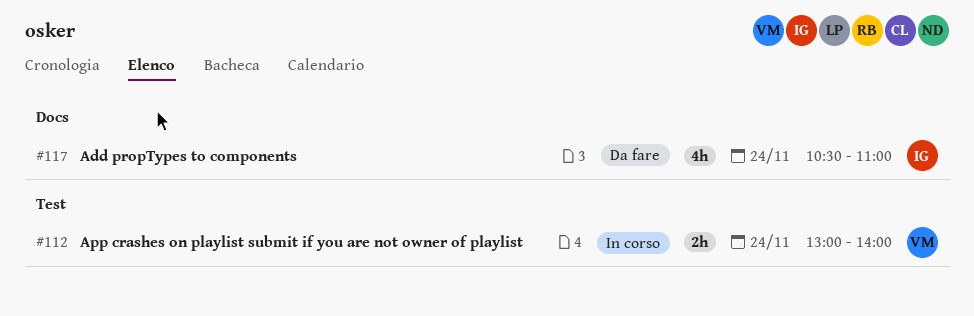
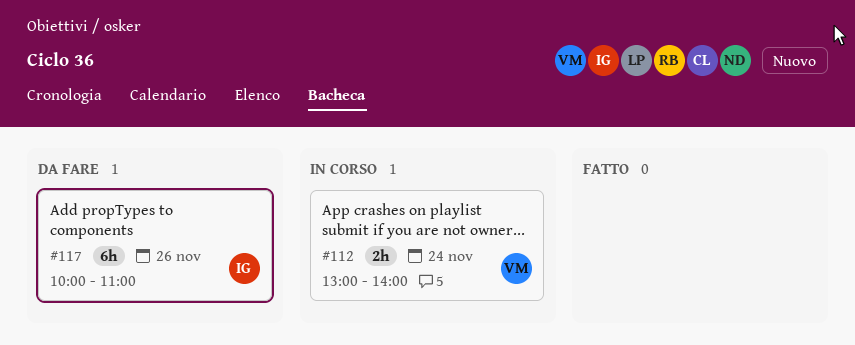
#117, estimate: 4h -> 6h
#117, day: Nov 24 -> Nov 26
#117, begins: 10:30 -> 10:00

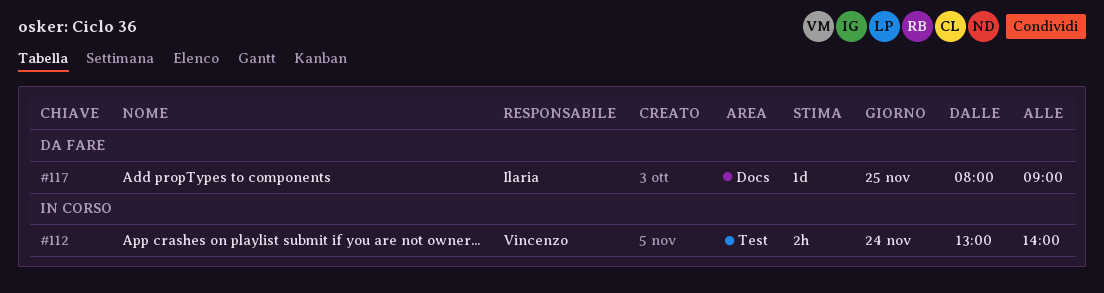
#117, estimate: 6h -> 1d
#117, day: Nov 26 -> Nov 25
#117, begins: 10:00 -> 08:00
#117, ends: 11:00 -> 09:00

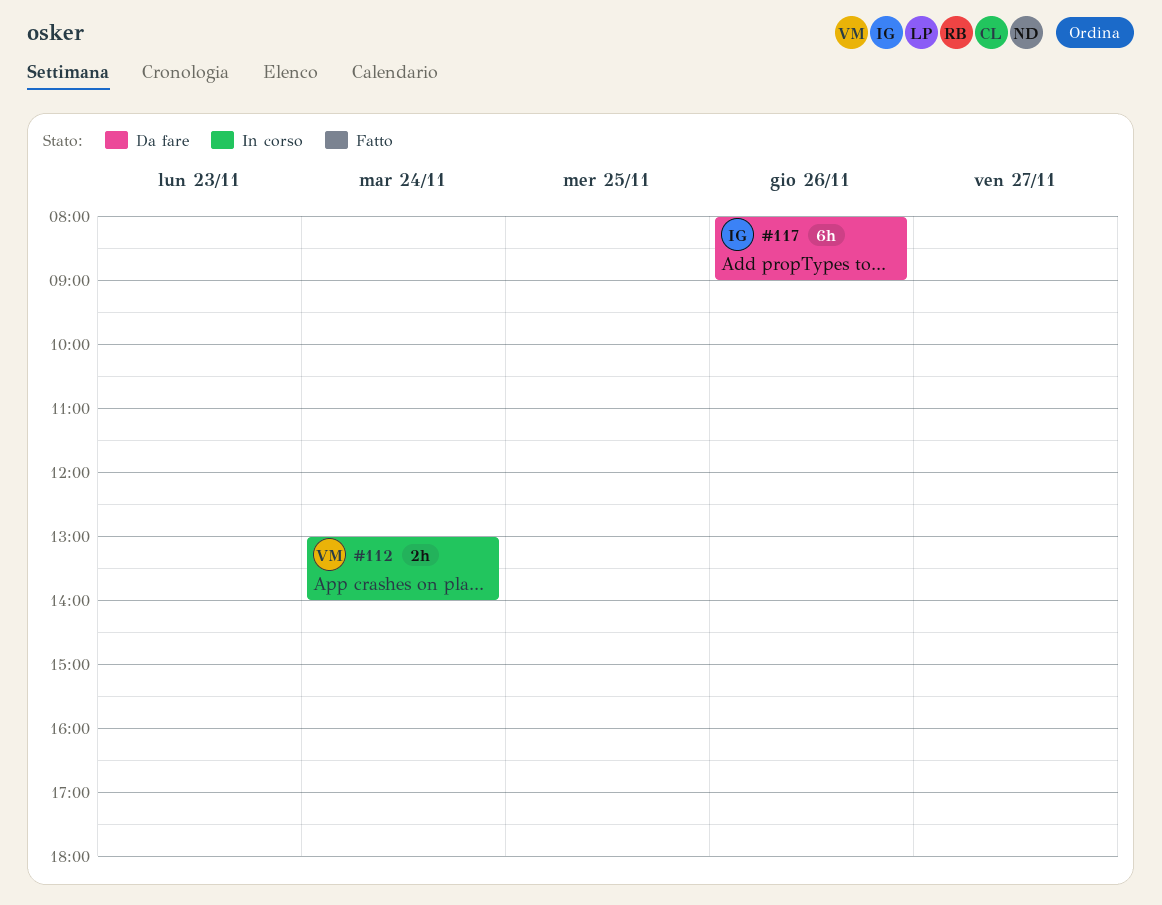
#117, estimate: 1d -> 6h
#117, day: Nov 25 -> Nov 26

